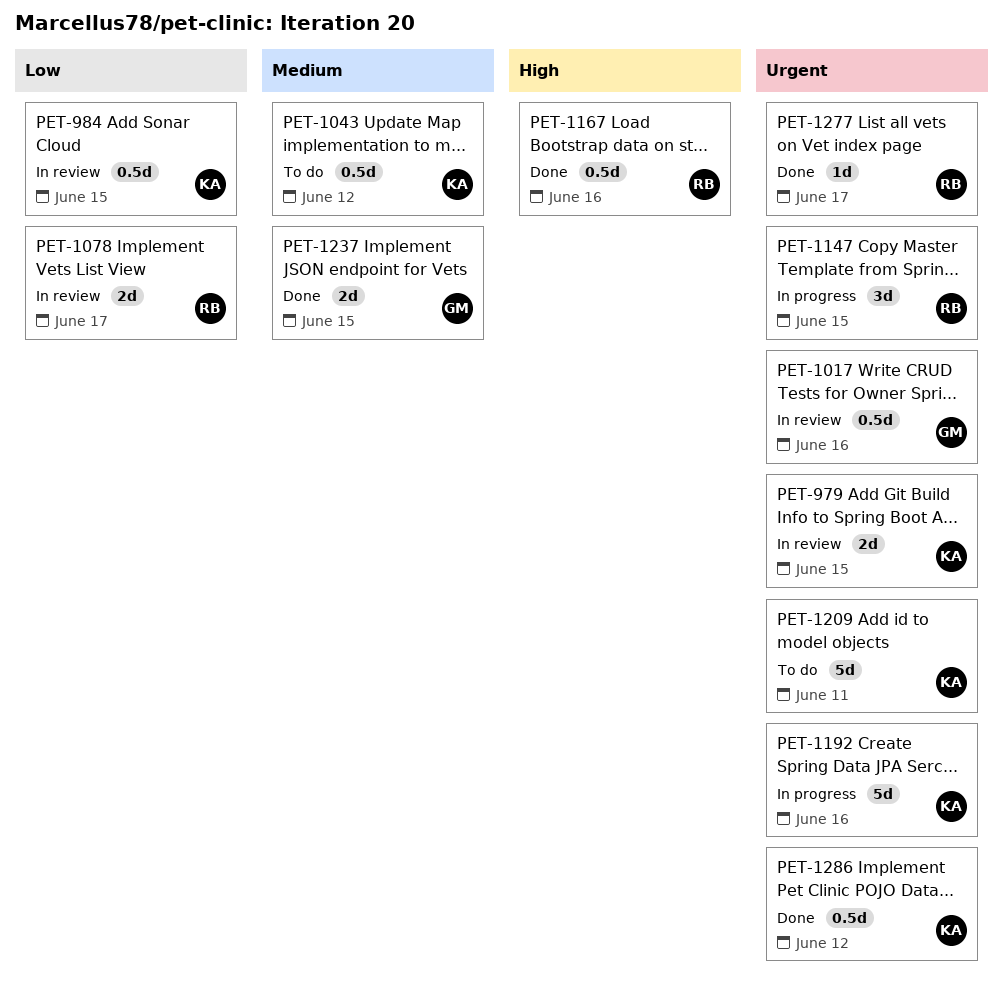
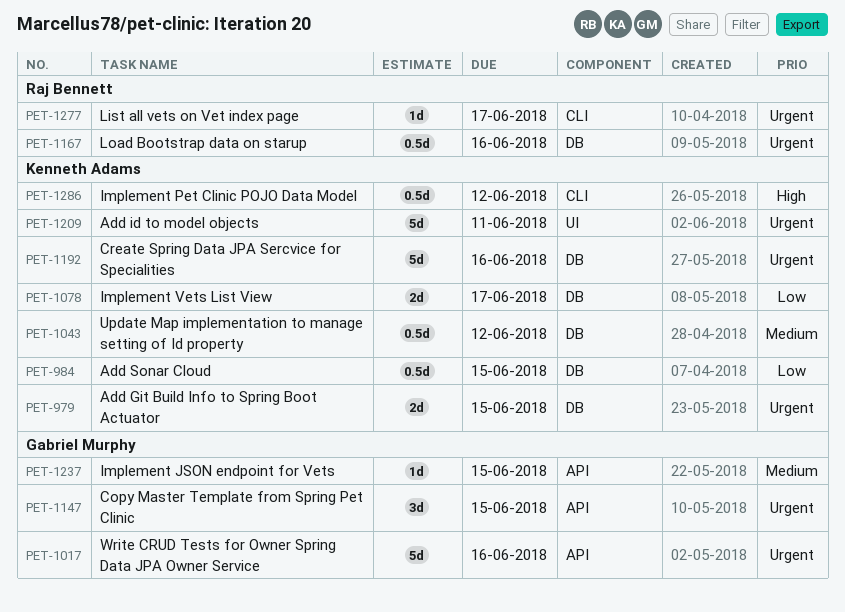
PET-1017, estimate: 0.5d -> 5d
PET-1078, owner: Raj Bennett -> Kenneth Adams
PET-1147, owner: Raj Bennett -> Gabriel Murphy
PET-1167, priority: High -> Urgent
PET-1237, estimate: 2d -> 1d
PET-1286, priority: Urgent -> High

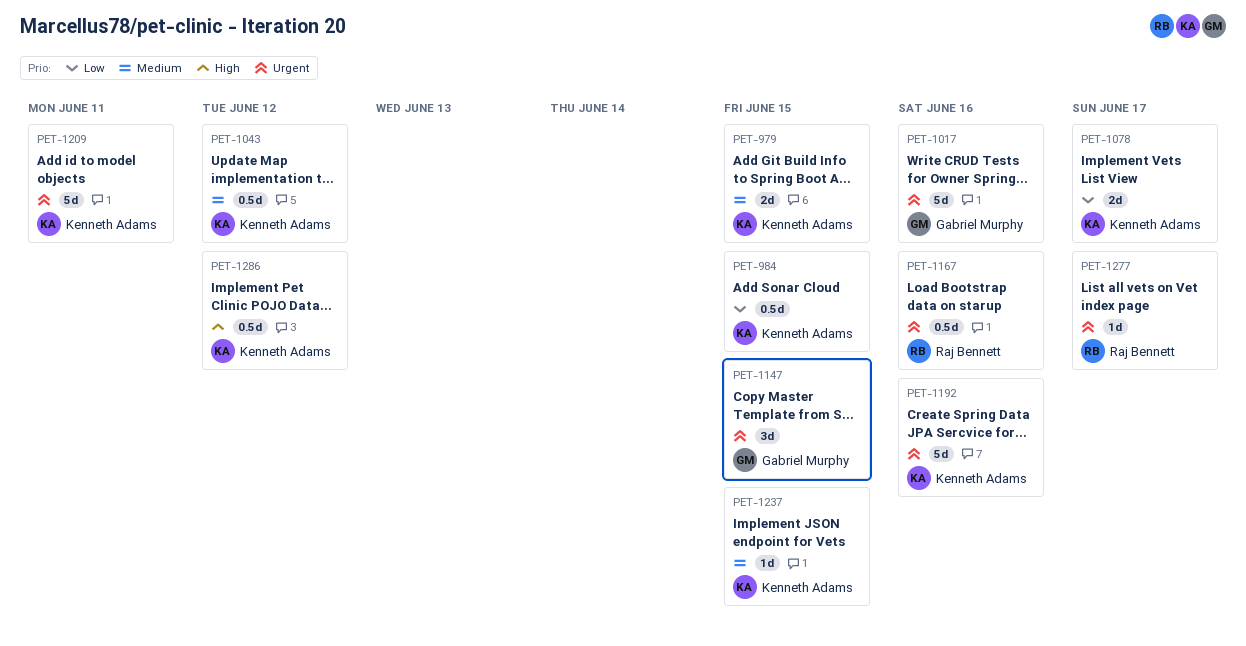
PET-979, priority: Urgent -> Medium
PET-1237, owner: Gabriel Murphy -> Kenneth Adams

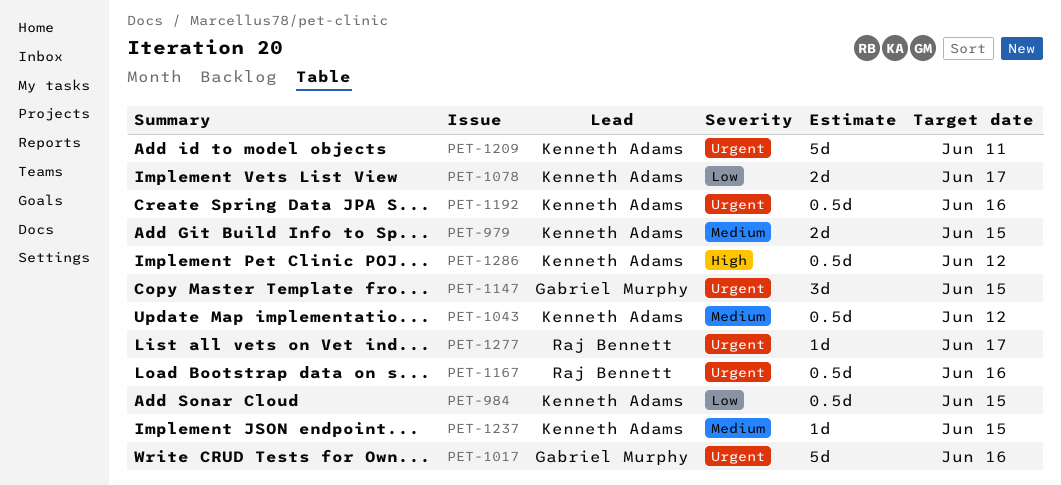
PET-1192, estimate: 5d -> 0.5d

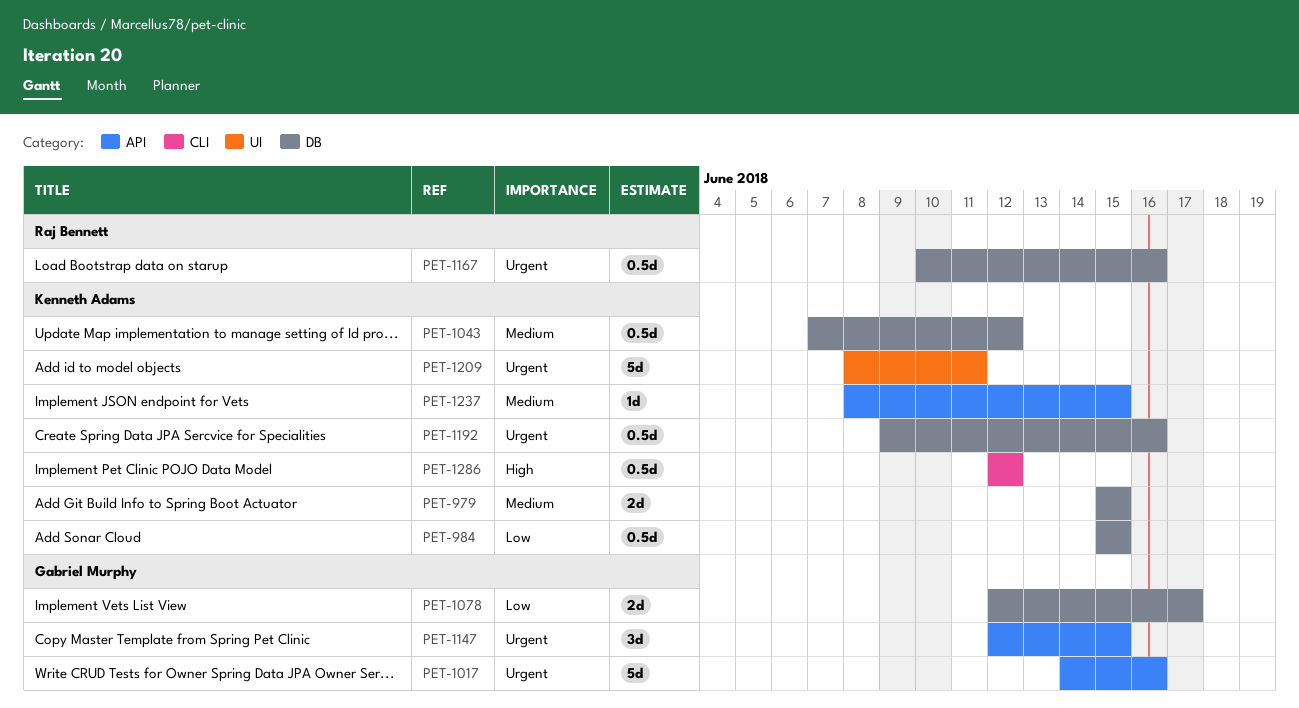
PET-1078, owner: Kenneth Adams -> Gabriel Murphy
PET-1277: present -> none

